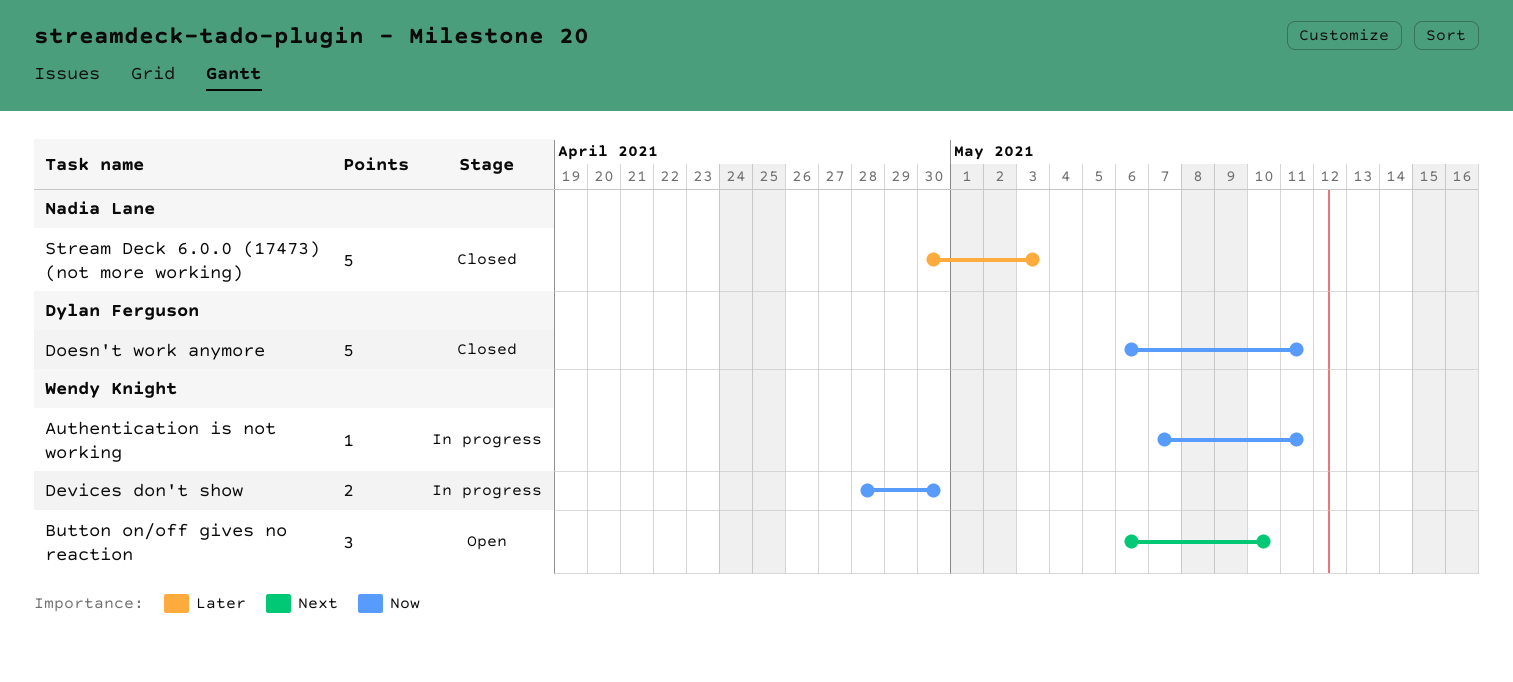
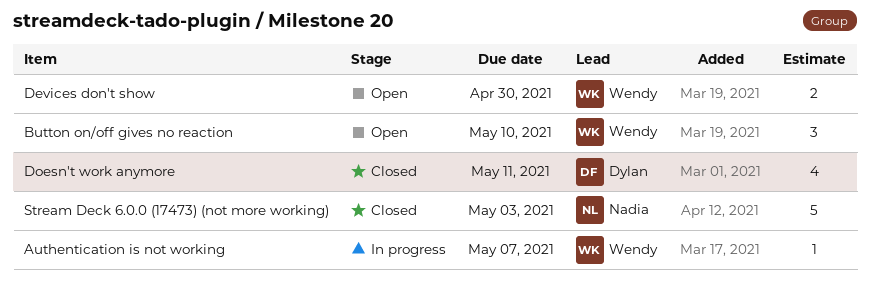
Authentication is not working, due: May 11 -> May 7
Devices don't show, status: In progress -> Open
Doesn't work anymore, estimate: 5 -> 4

